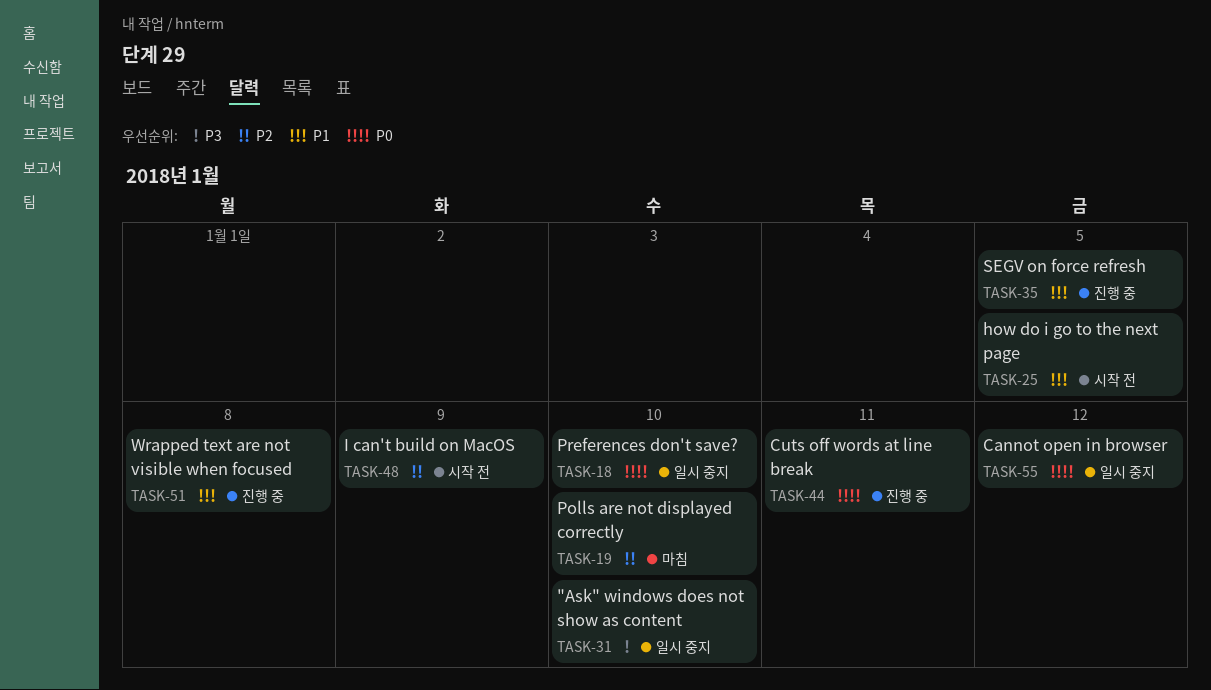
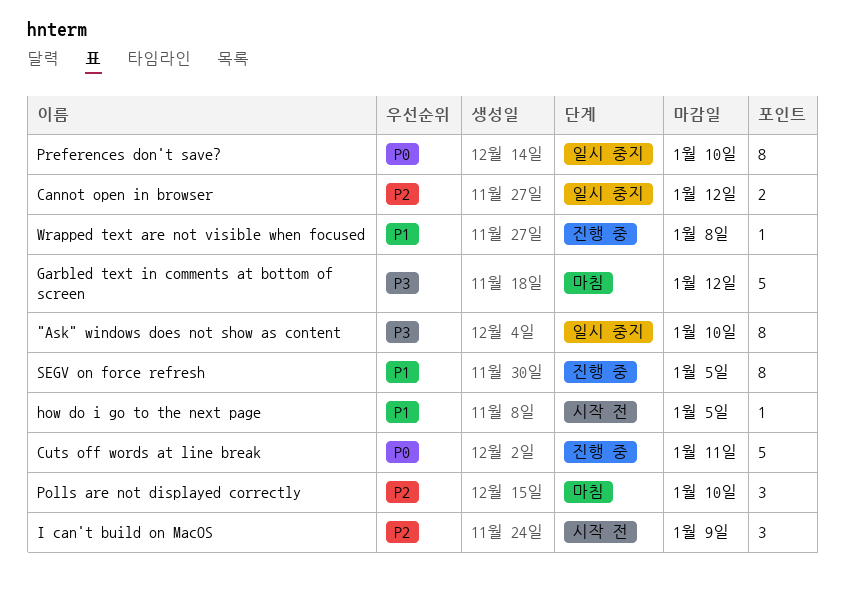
Cannot open in browser, priority: P0 -> P2
Garbled text in comments at bottom of screen: none -> present

